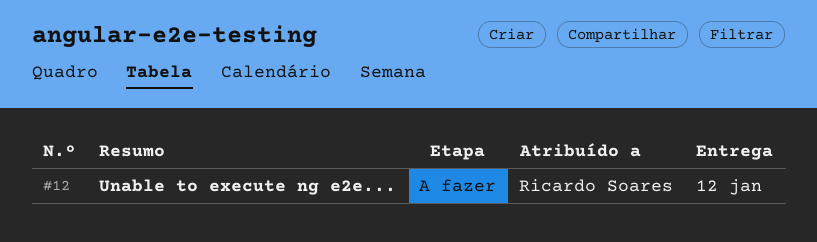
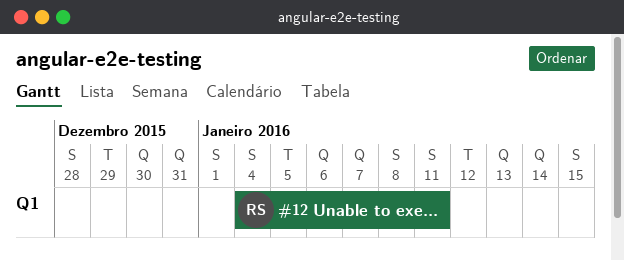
#12, due: Jan 12 -> Jan 11

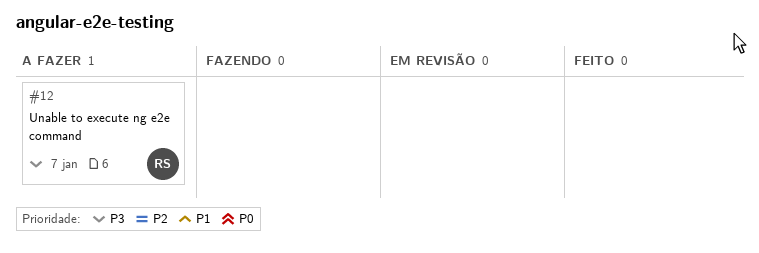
#12, due: Jan 11 -> Jan 7

